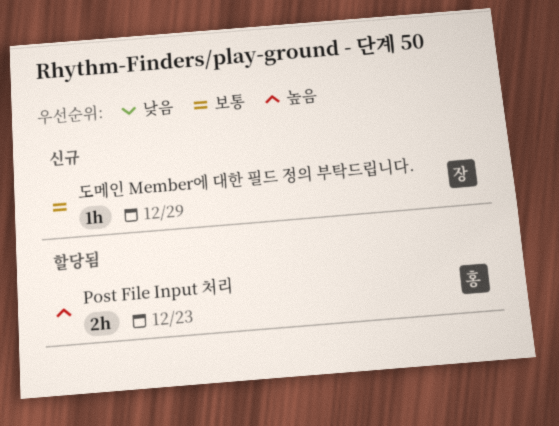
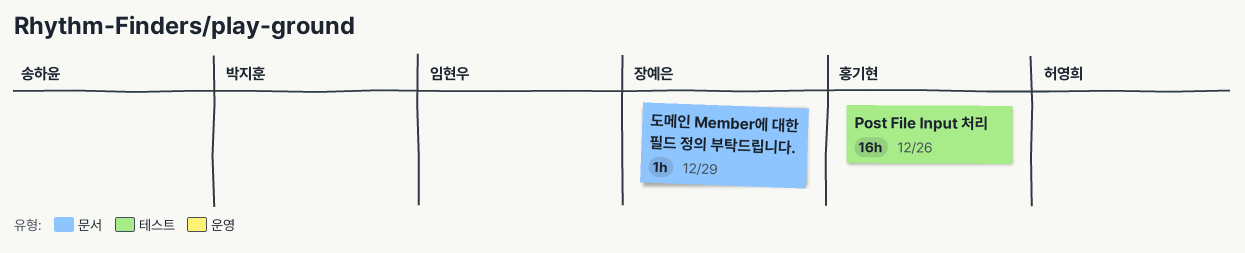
Post File Input 처리, estimate: 2h -> 16h
Post File Input 처리, due: Dec 23 -> Dec 26

